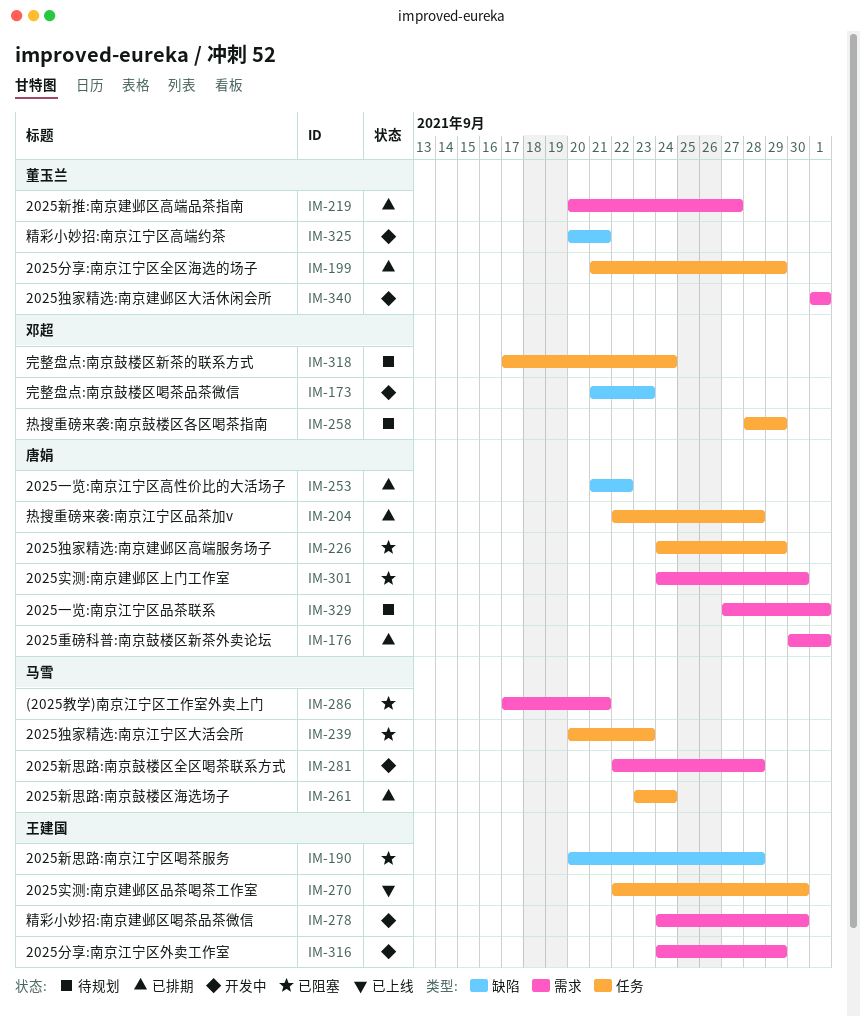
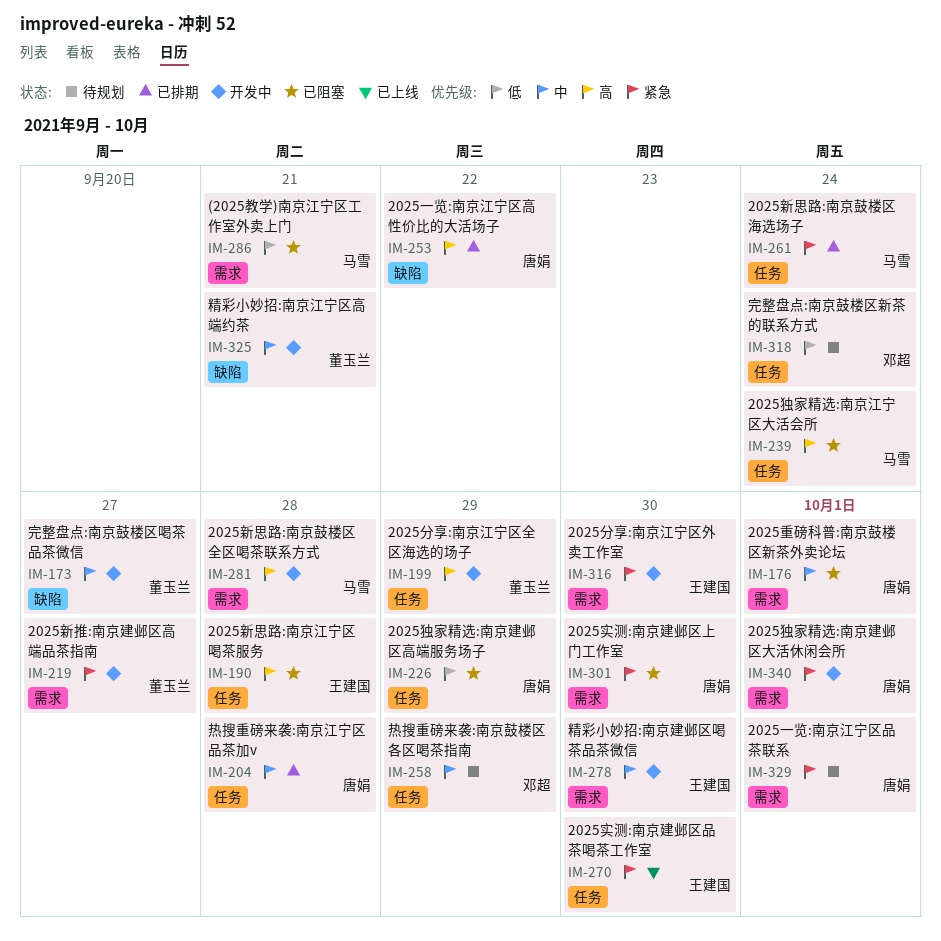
IM-173, owner: 邓超 -> 董玉兰
IM-173, due: Sep 23 -> Sep 27
IM-176, status: 已排期 -> 已阻塞
IM-190, label: 缺陷 -> 任务
IM-199, status: 已排期 -> 开发中
IM-219, status: 已排期 -> 开发中
IM-239, due: Sep 23 -> Sep 24
IM-316, due: Sep 29 -> Sep 30
IM-340, owner: 董玉兰 -> 唐娟

